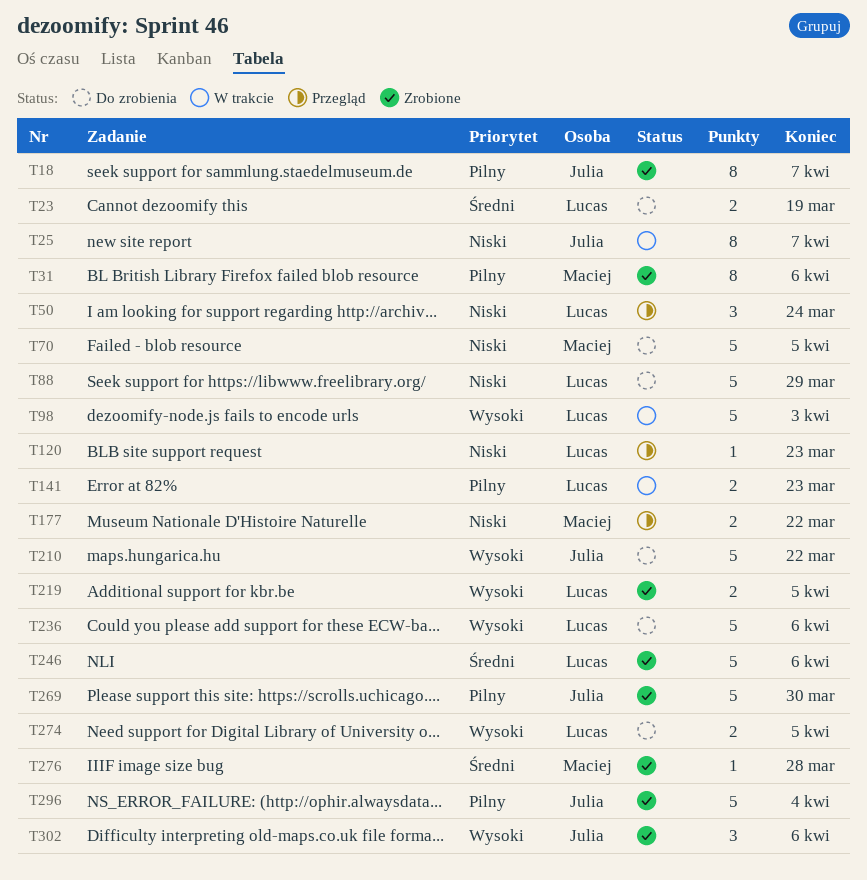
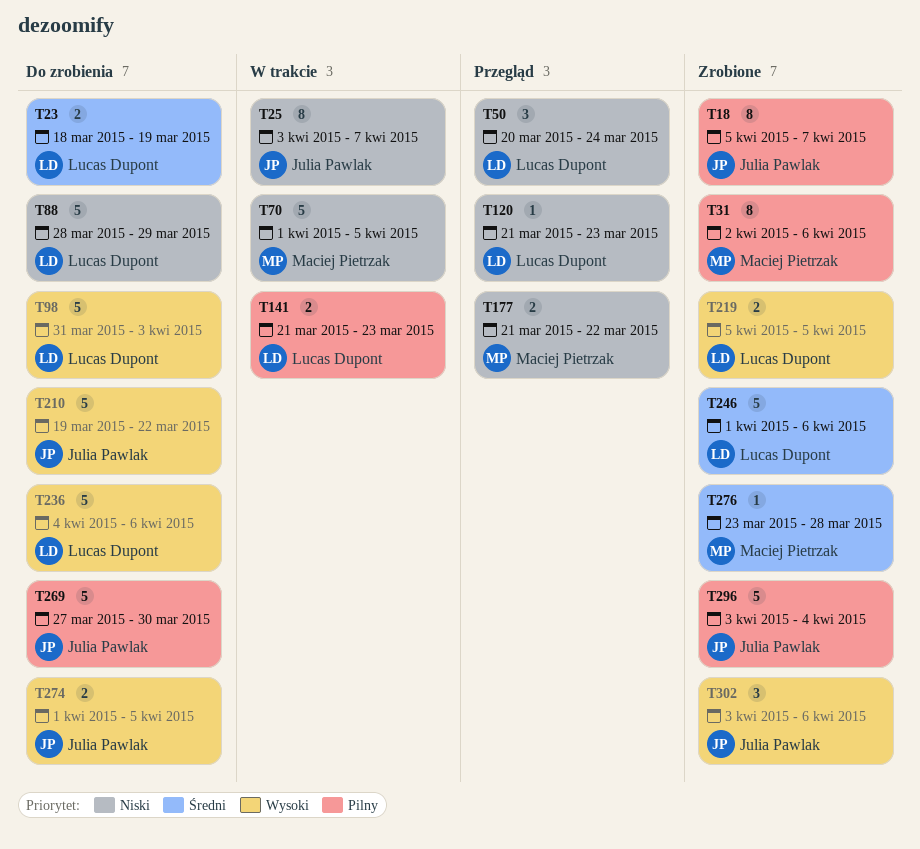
T70, status: Do zrobienia -> W trakcie
T98, status: W trakcie -> Do zrobienia
T269, status: Zrobione -> Do zrobienia
T274, owner: Lucas Dupont -> Julia Pawlak

